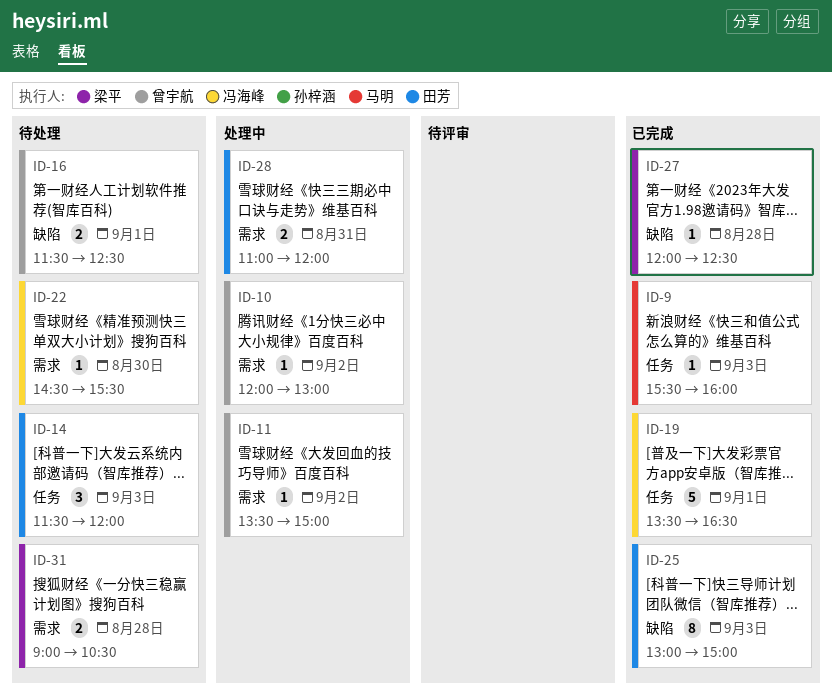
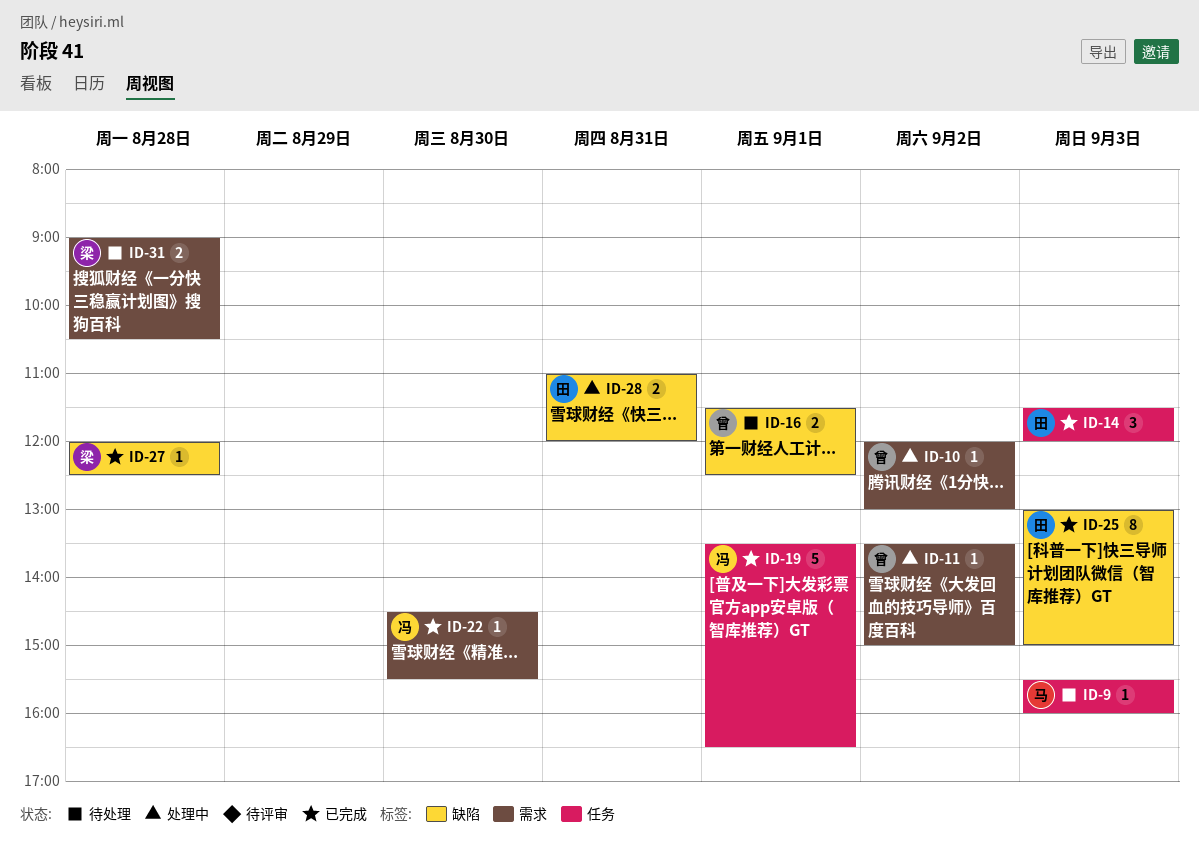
ID-9, status: 已完成 -> 待处理
ID-14, status: 待处理 -> 已完成
ID-22, status: 待处理 -> 已完成
ID-28, label: 需求 -> 缺陷

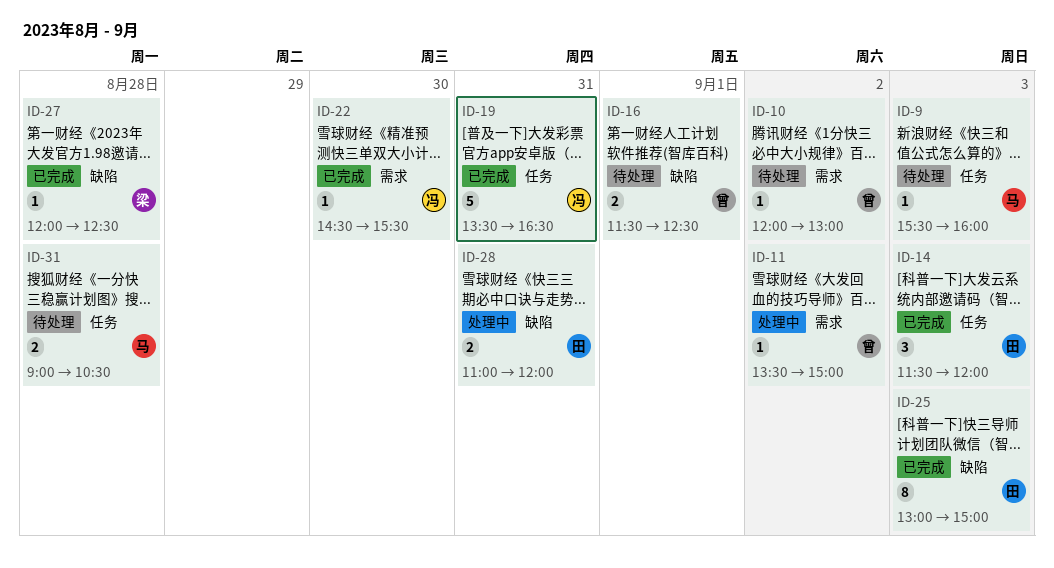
ID-10, status: 处理中 -> 待处理
ID-19, day: Sep 1 -> Aug 31
ID-31, owner: 梁 -> 马
ID-31, label: 需求 -> 任务

